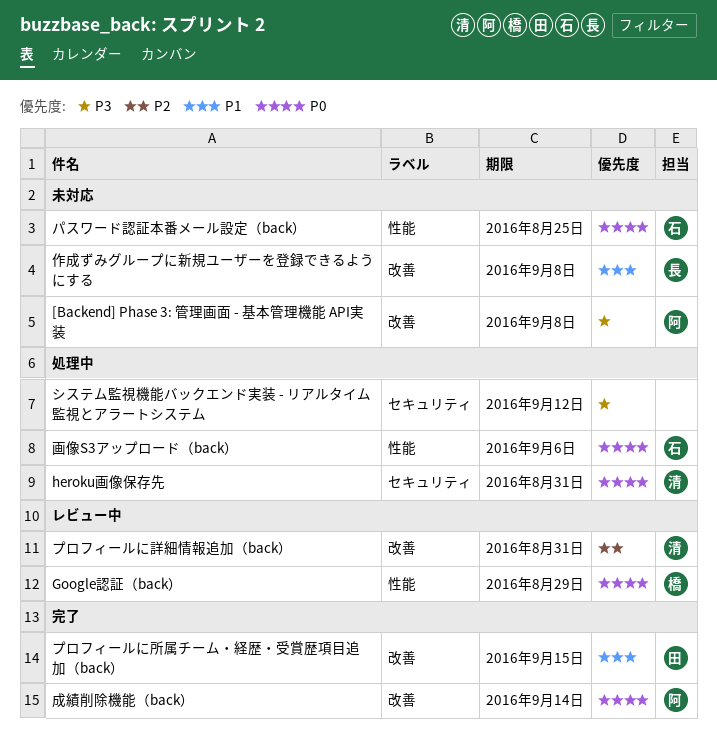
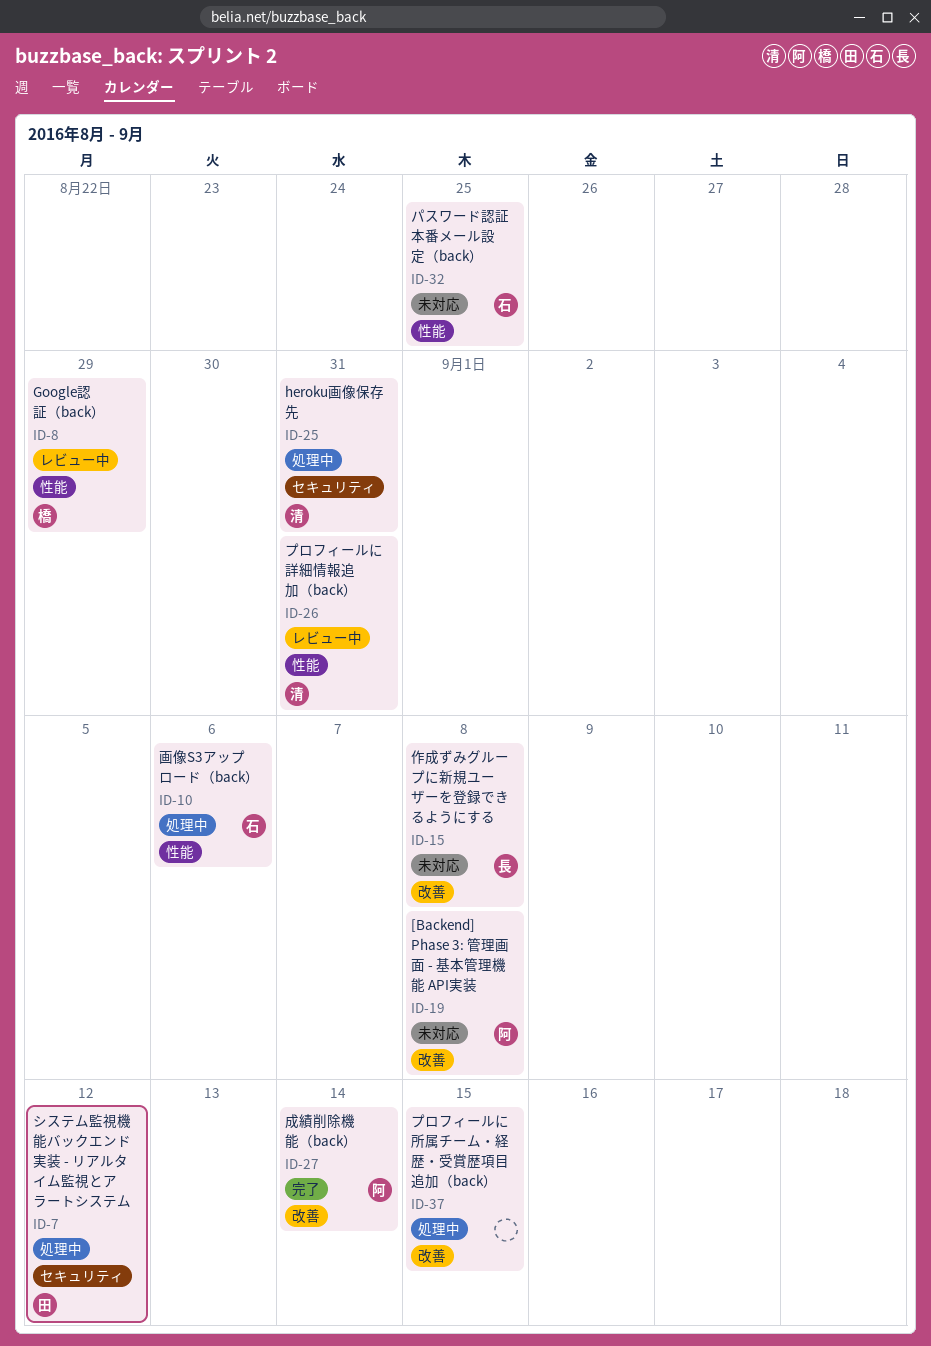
システム監視機能バックエンド実装 - リアルタイム監視とアラートシステム, owner: none -> 田
プロフィールに所属チーム・経歴・受賞歴項目追加（back）, status: 完了 -> 処理中
プロフィールに所属チーム・経歴・受賞歴項目追加（back）, owner: 田 -> none
プロフィールに詳細情報追加（back）, label: 改善 -> 性能

